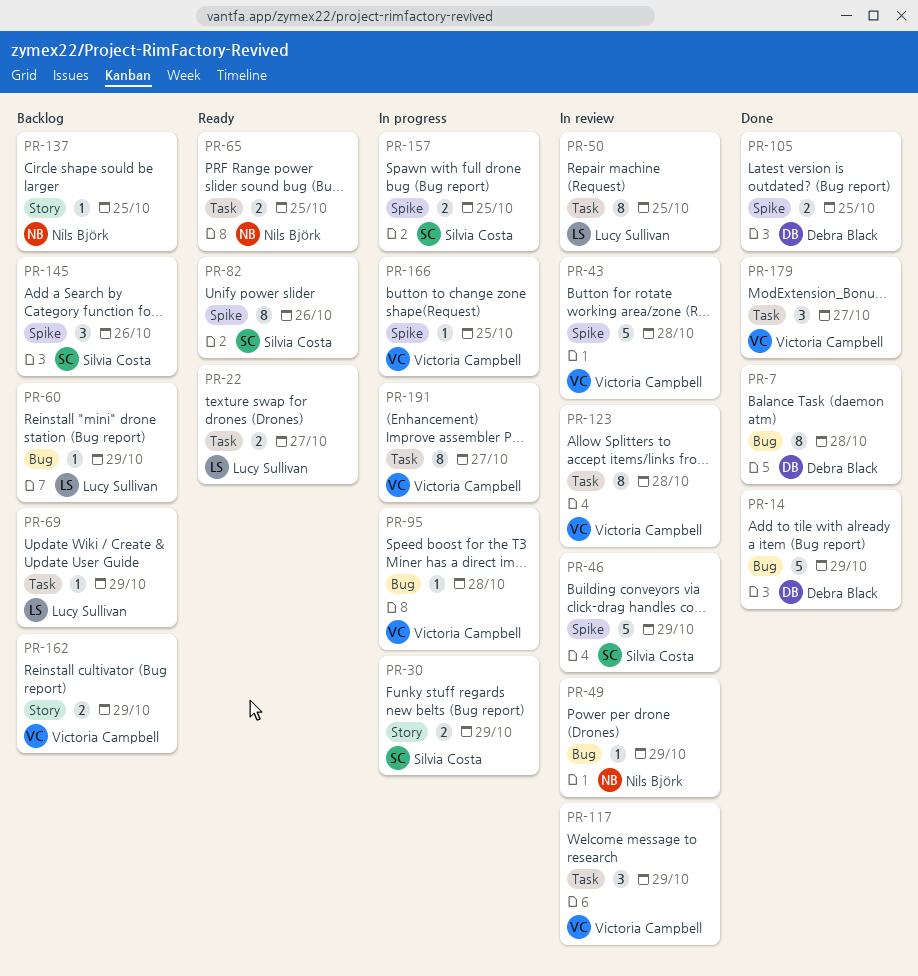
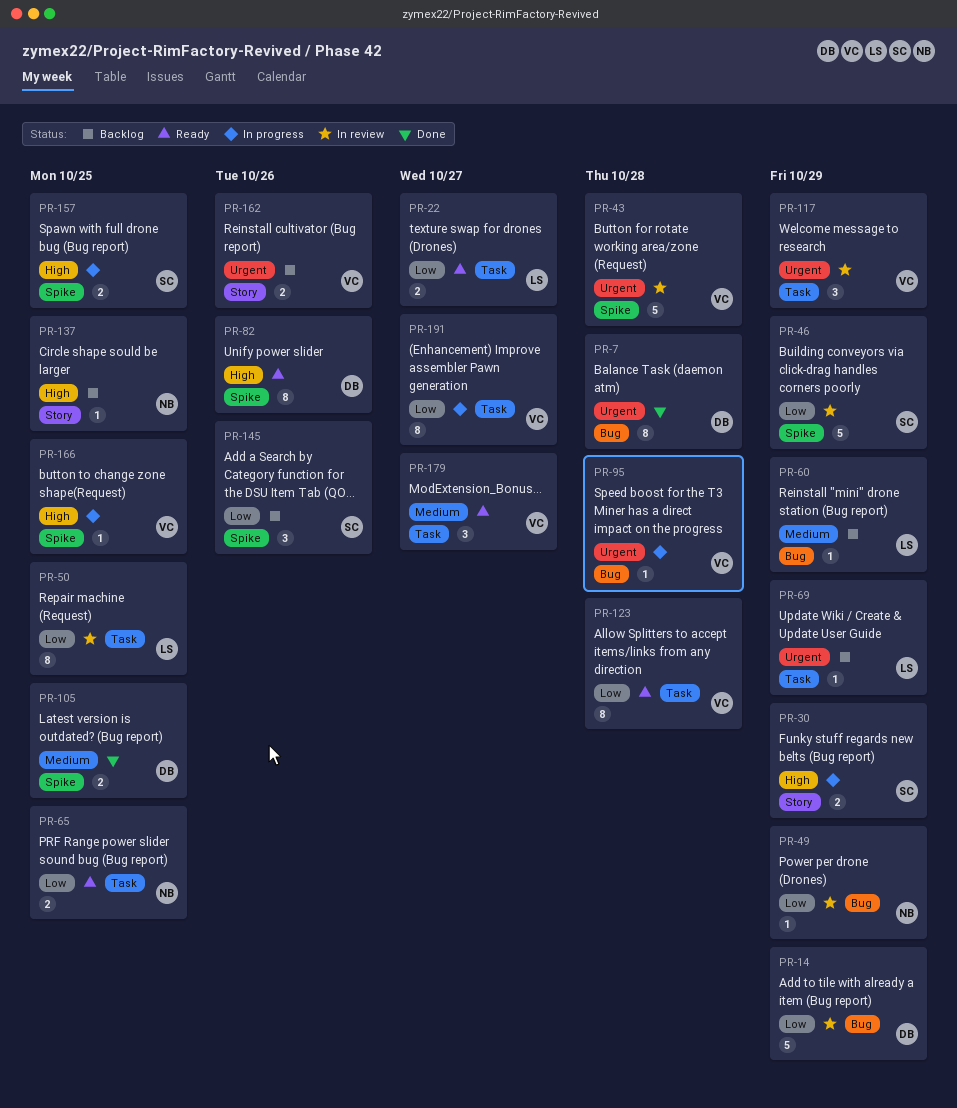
PR-14, status: Done -> In review
PR-82, owner: Silvia Costa -> Debra Black
PR-123, status: In review -> Ready
PR-162, due: Oct 29 -> Oct 26
PR-179, status: Done -> Ready

